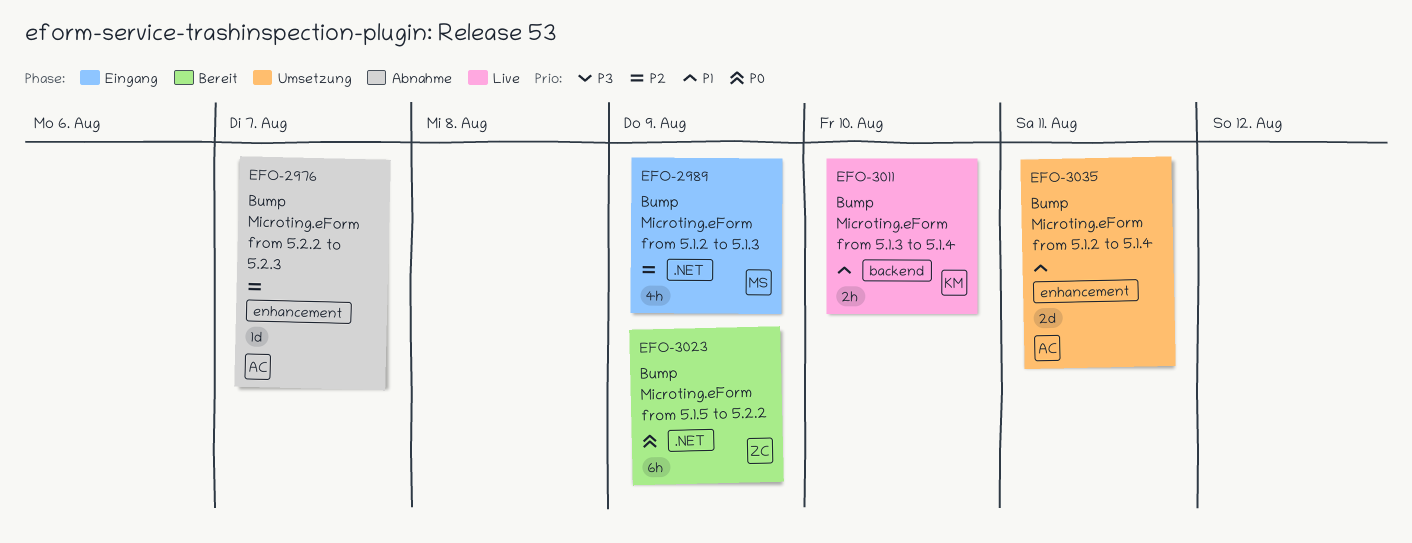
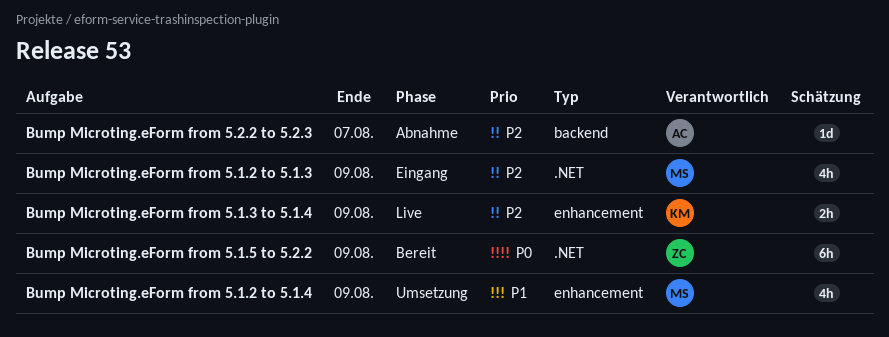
Bump Microting.eForm from 5.1.2 to 5.1.4, owner: AC -> MS
Bump Microting.eForm from 5.1.2 to 5.1.4, estimate: 2d -> 4h
Bump Microting.eForm from 5.1.2 to 5.1.4, due: Aug 11 -> Aug 9
Bump Microting.eForm from 5.1.3 to 5.1.4, priority: P1 -> P2
Bump Microting.eForm from 5.1.3 to 5.1.4, label: backend -> enhancement
Bump Microting.eForm from 5.1.3 to 5.1.4, due: Aug 10 -> Aug 9
Bump Microting.eForm from 5.2.2 to 5.2.3, label: enhancement -> backend

